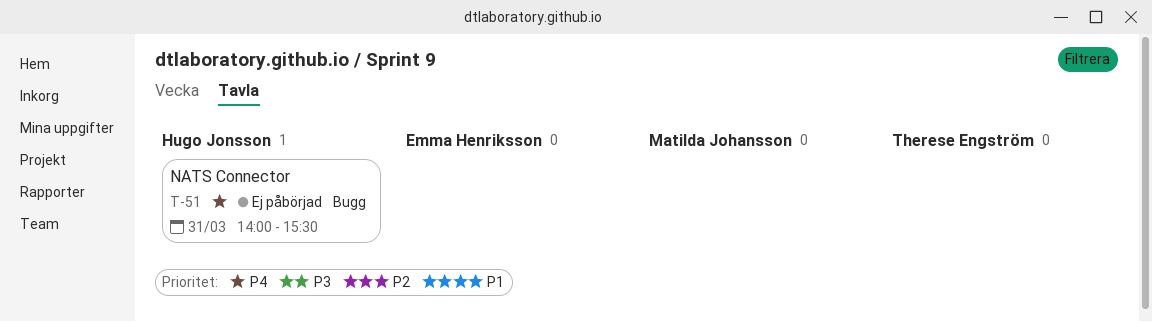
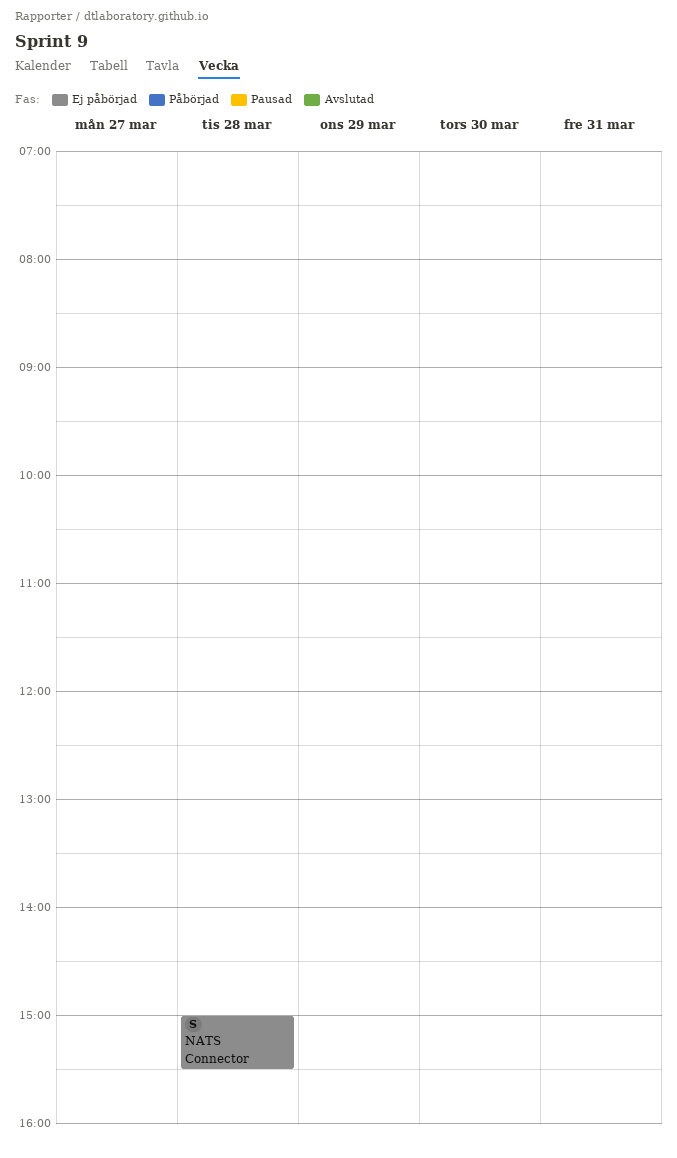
NATS Connector, day: Mar 31 -> Mar 28
NATS Connector, begins: 14:00 -> 15:00

